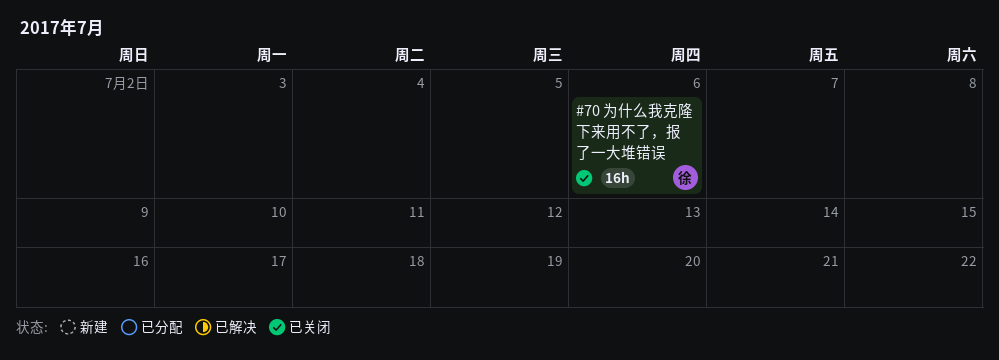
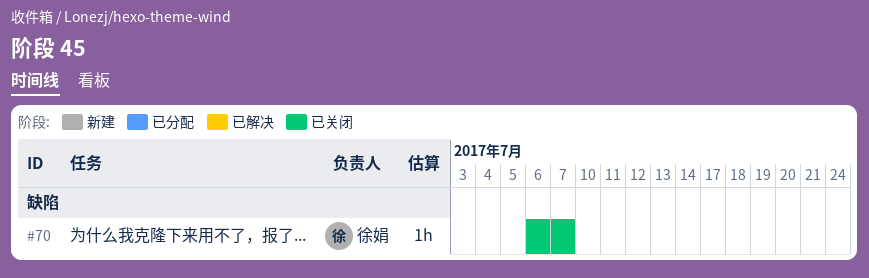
#70, estimate: 16h -> 1h
#70, due: Jul 6 -> Jul 7

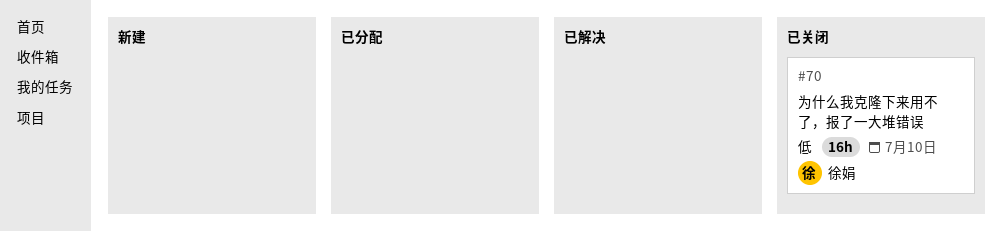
#70, estimate: 1h -> 16h
#70, due: Jul 7 -> Jul 10

